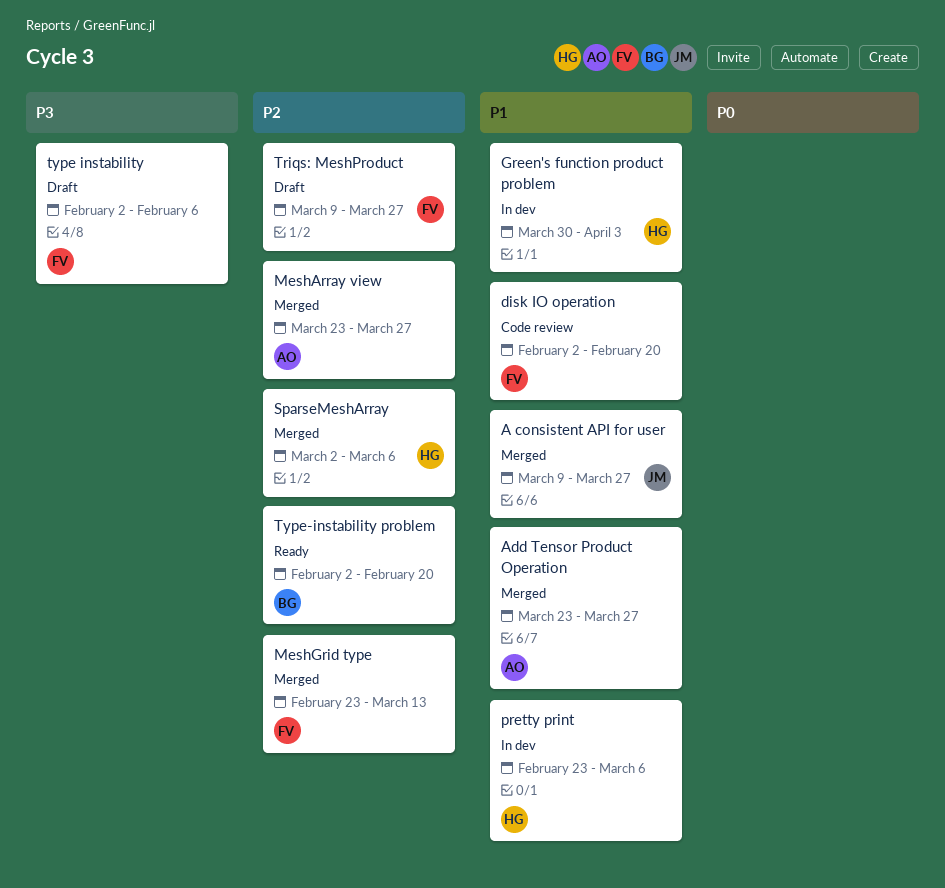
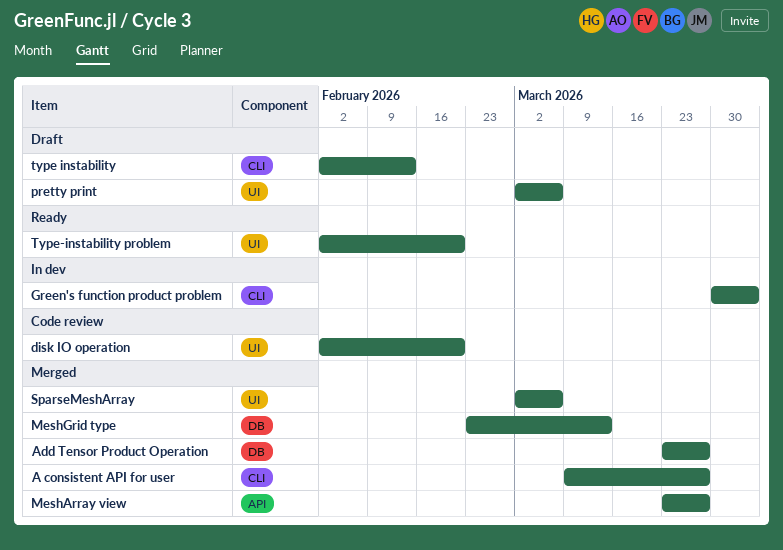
pretty print, status: In dev -> Draft
pretty print, start: Feb 23 -> Mar 2
Triqs: MeshProduct: present -> none
type instability, due: Feb 6 -> Feb 13

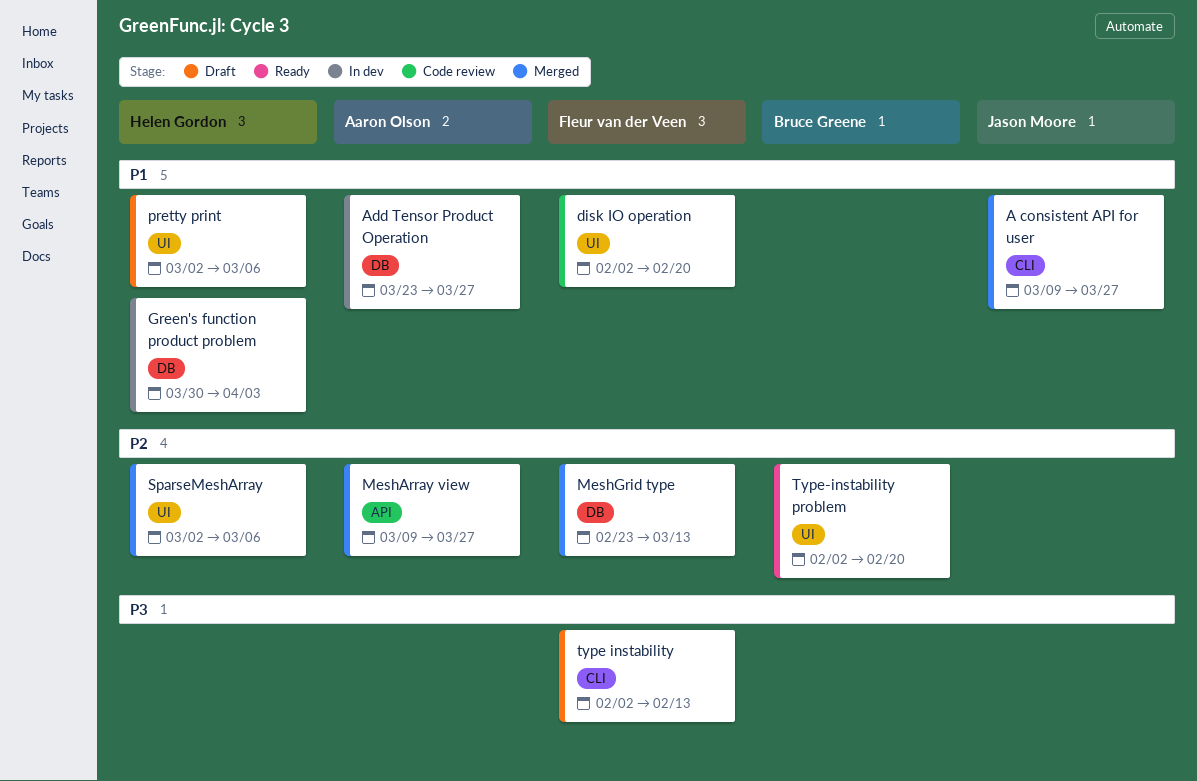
Add Tensor Product Operation, status: Merged -> In dev
Green's function product problem, label: CLI -> DB
MeshArray view, start: Mar 23 -> Mar 9

